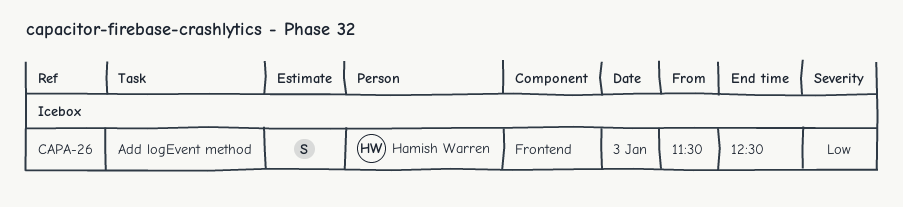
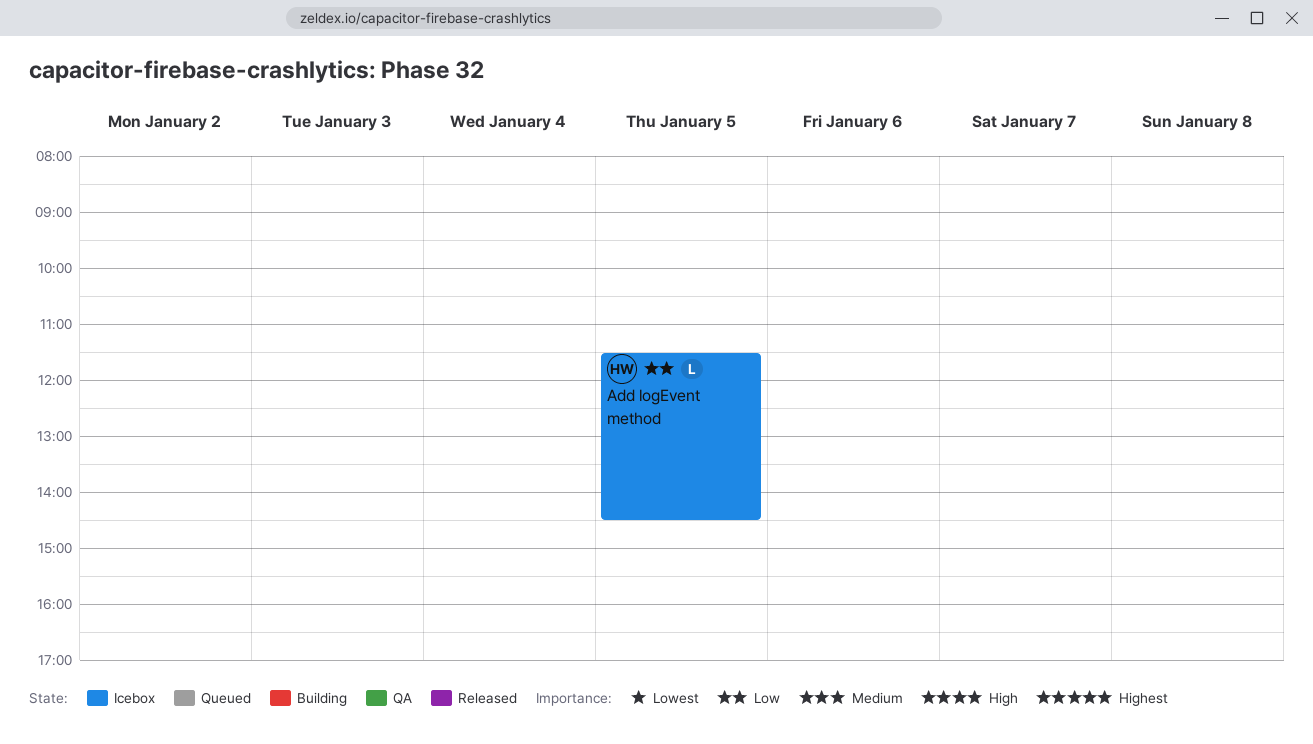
Add logEvent method, estimate: S -> L
Add logEvent method, day: Jan 3 -> Jan 5
Add logEvent method, ends: 12:30 -> 14:30

